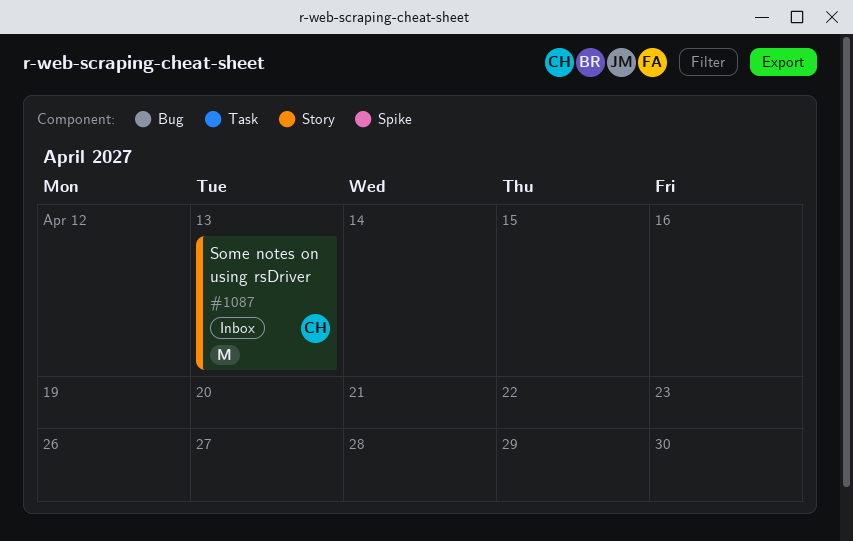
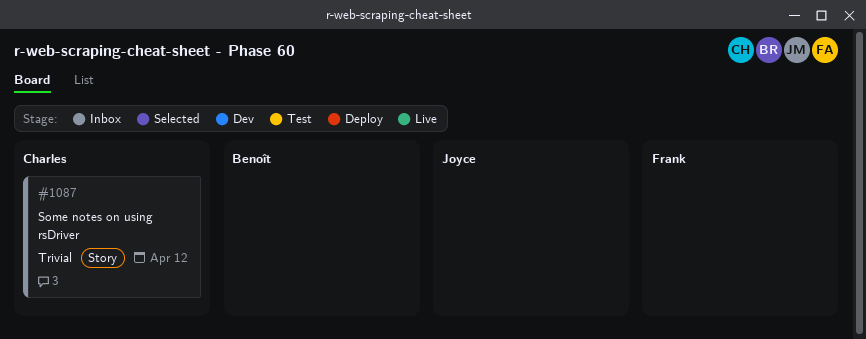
#1087, due: Apr 13 -> Apr 12

